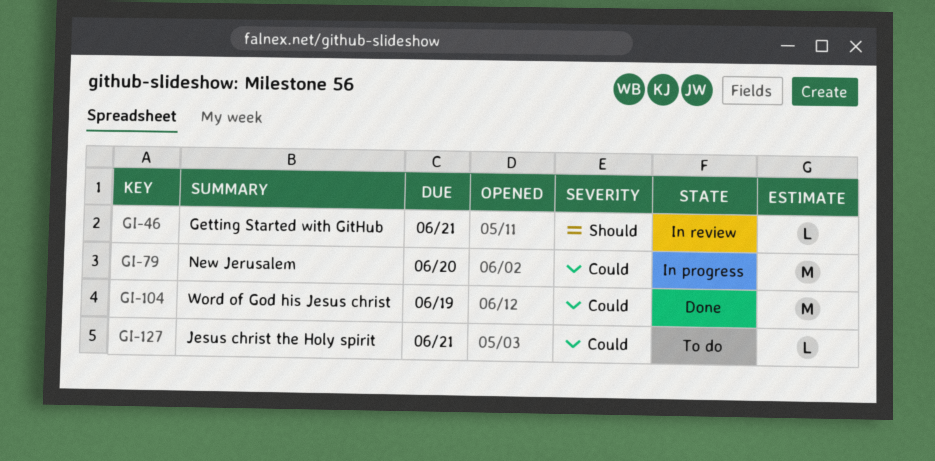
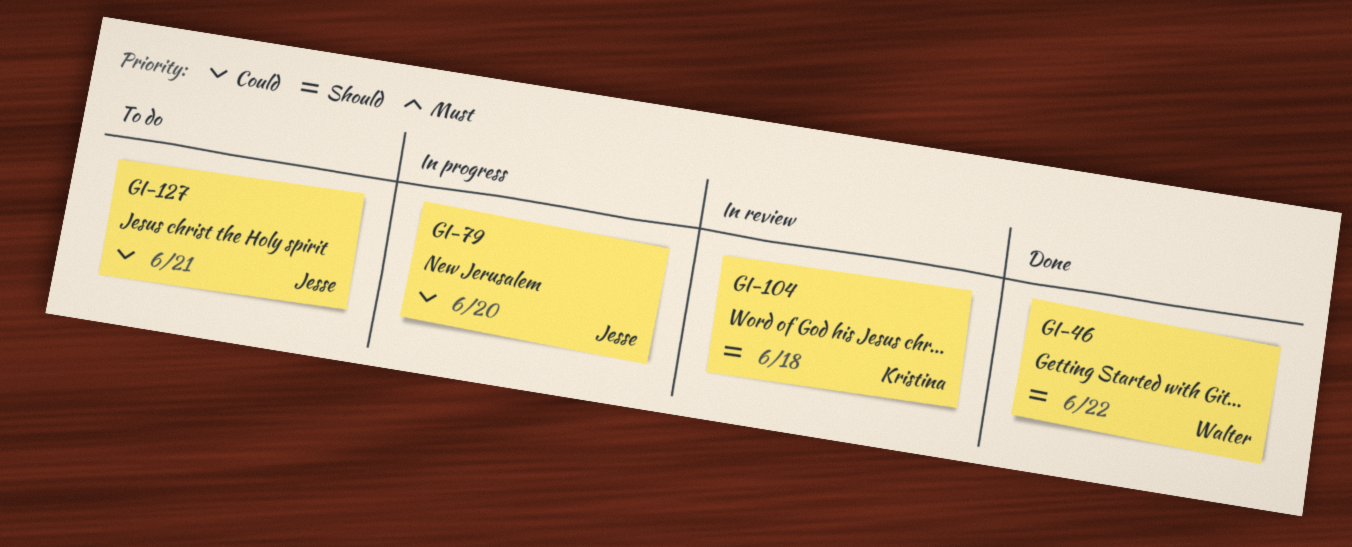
GI-46, status: In review -> Done
GI-46, due: Jun 21 -> Jun 22
GI-104, status: Done -> In review
GI-104, priority: Could -> Should
GI-104, due: Jun 19 -> Jun 18

